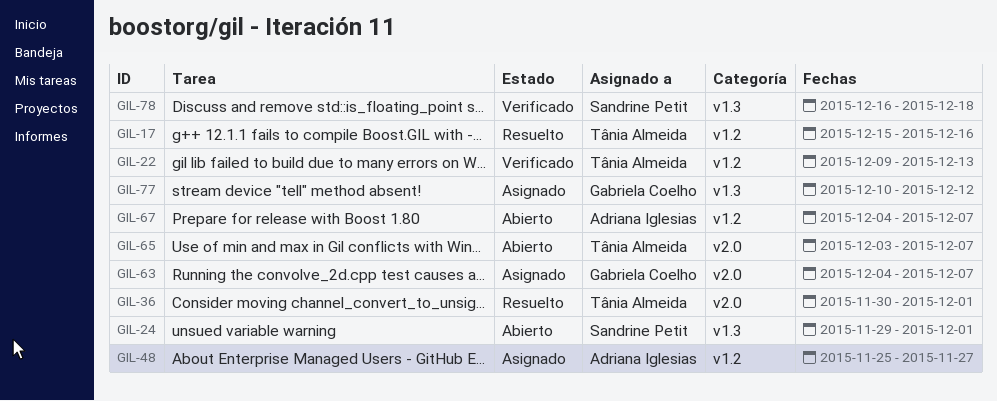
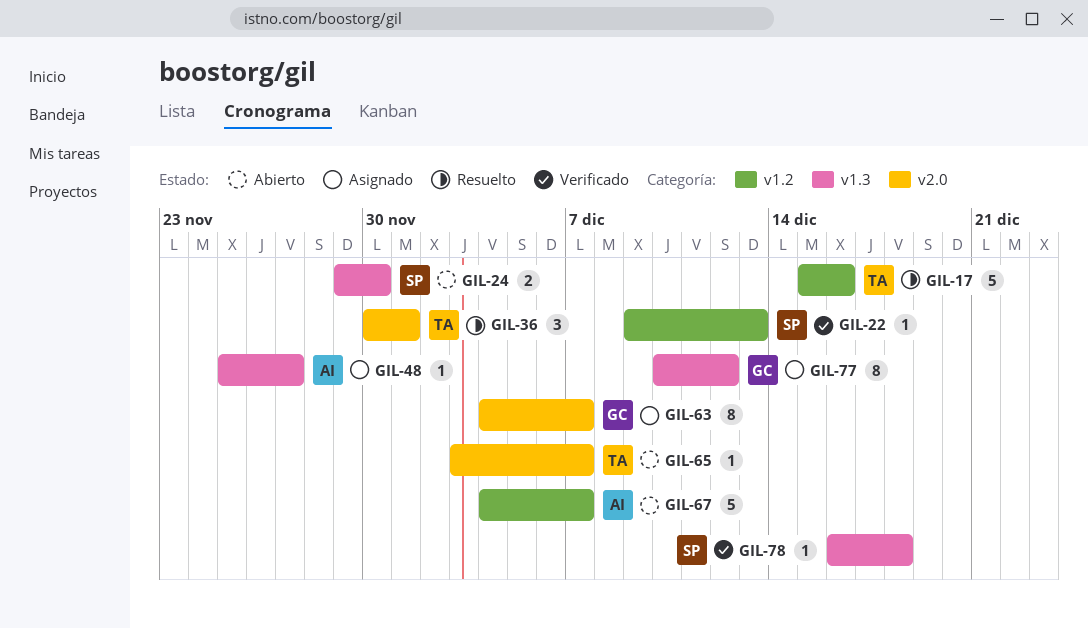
GIL-22, owner: Tânia Almeida -> Sandrine Petit
GIL-24, due: Dec 1 -> Nov 30
GIL-48, label: v1.2 -> v1.3

